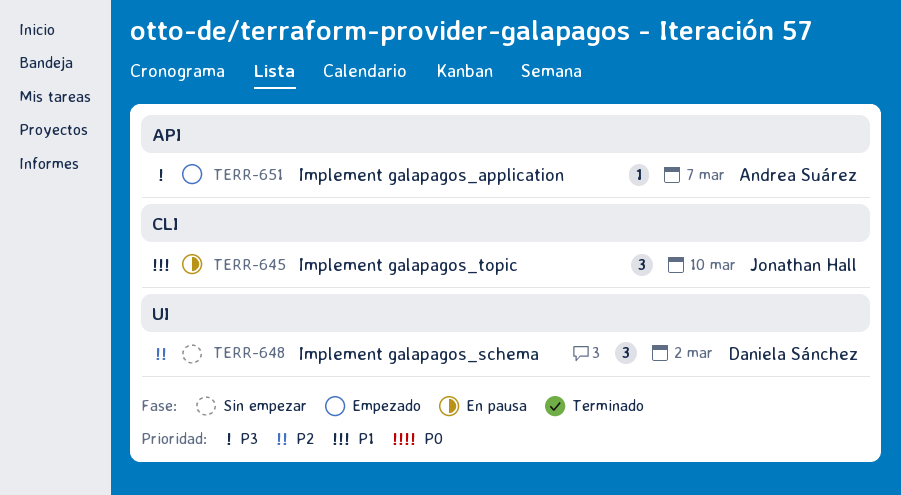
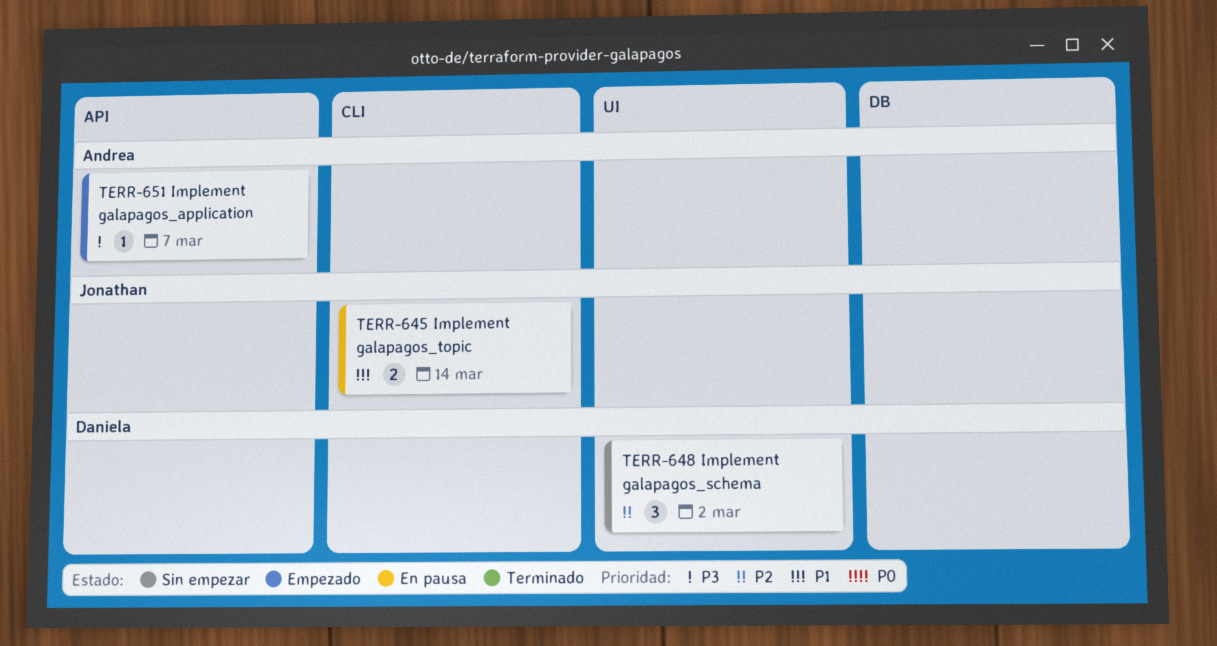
TERR-645, estimate: 3 -> 2
TERR-645, due: Mar 10 -> Mar 14

